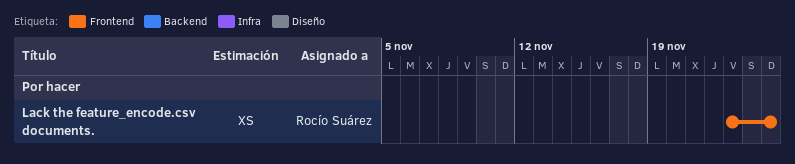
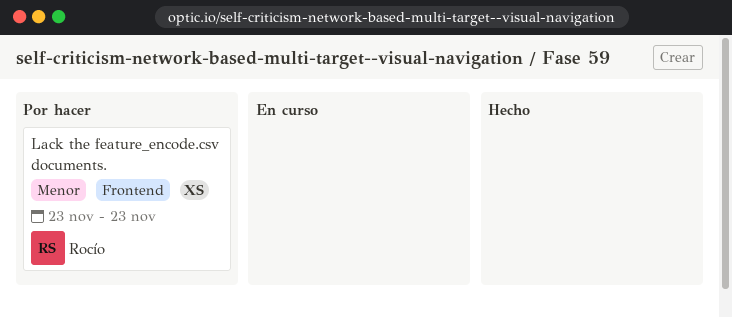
Lack the feature_encode.csv documents., due: Nov 25 -> Nov 23

